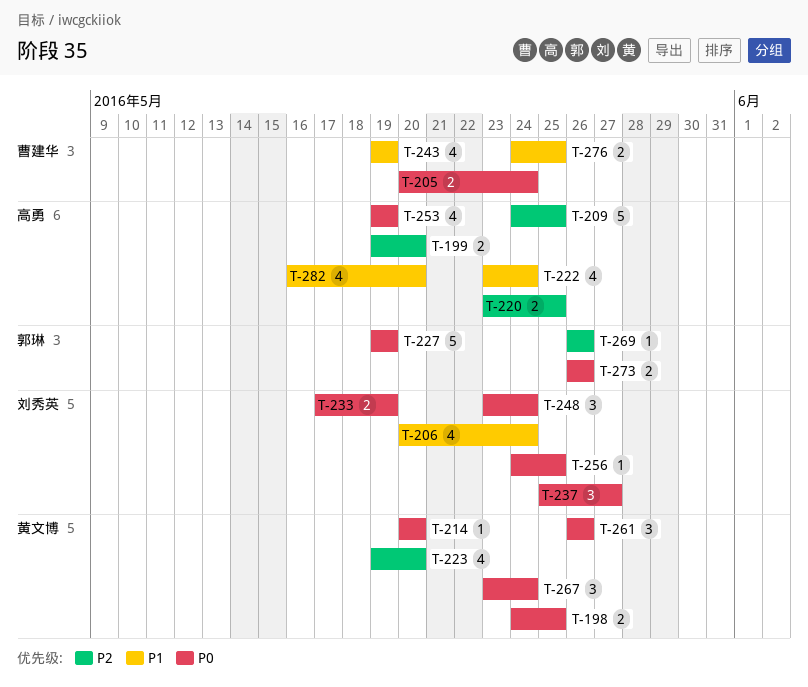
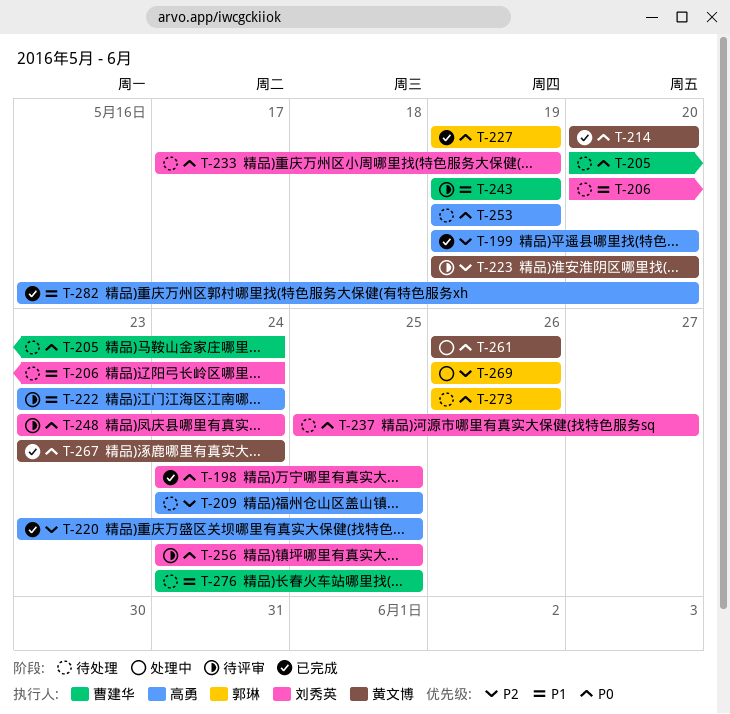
T-198, owner: 黄文博 -> 刘秀英

